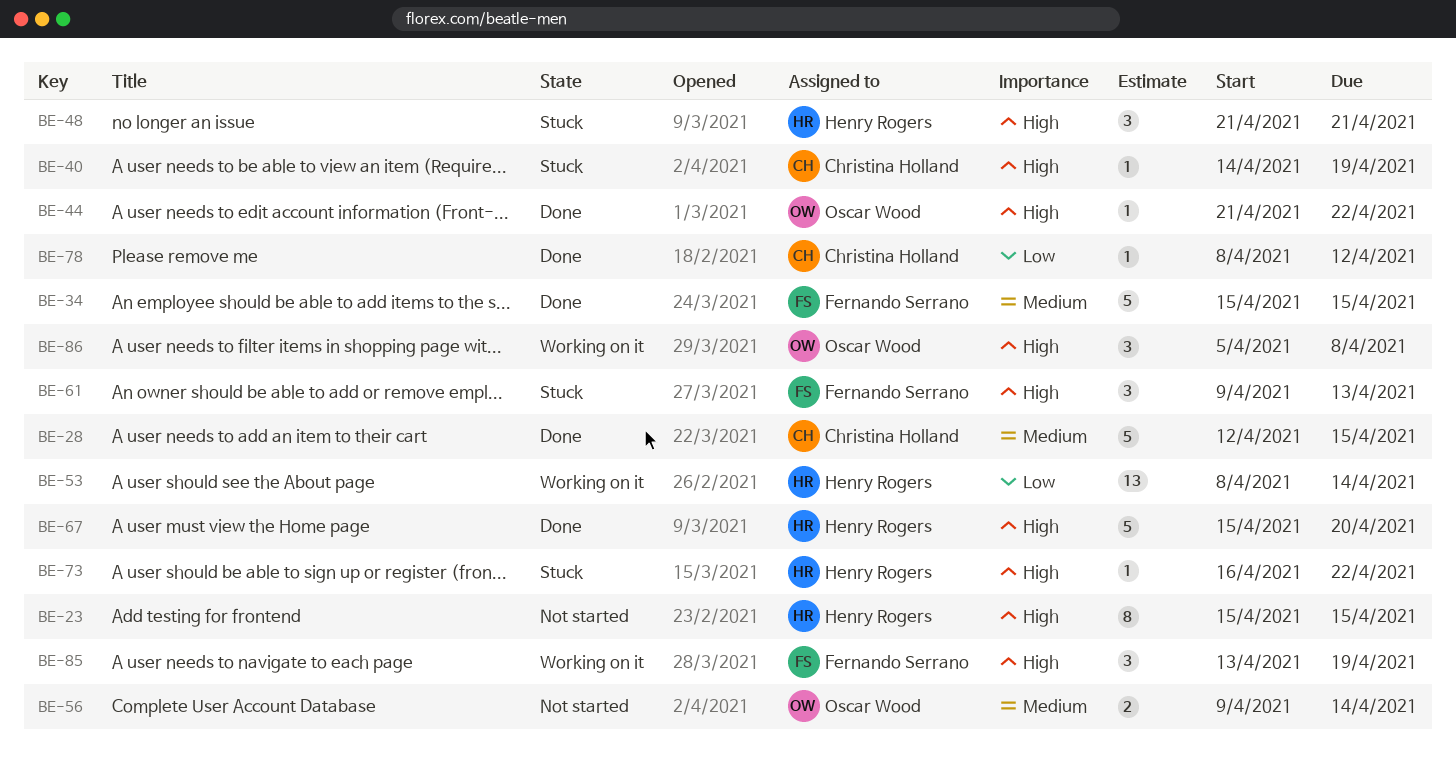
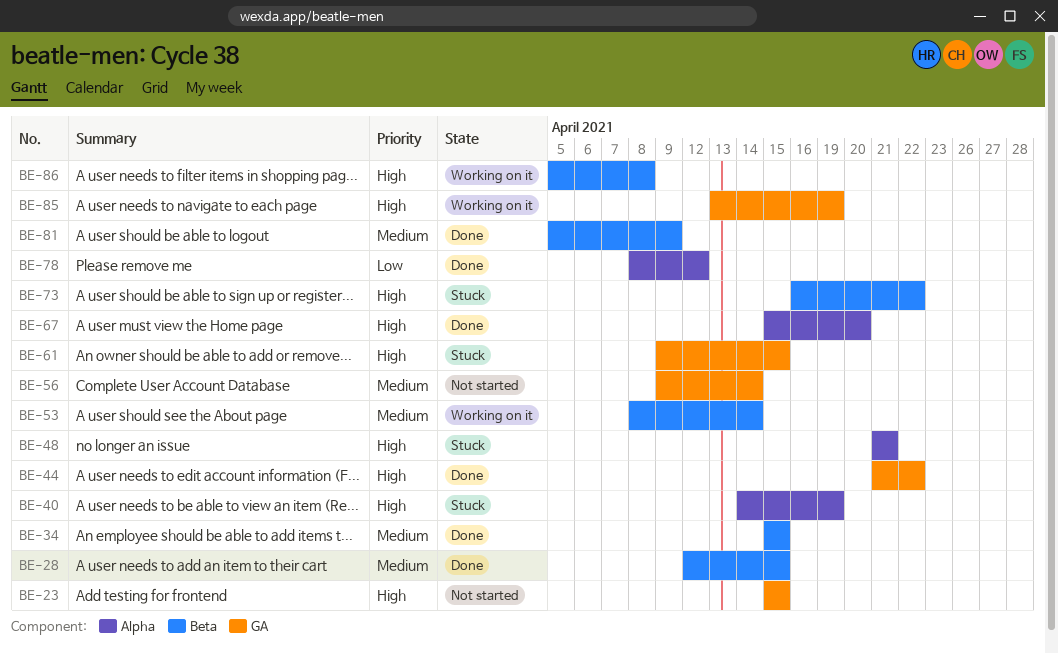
BE-53, priority: Low -> Medium
BE-61, due: Apr 13 -> Apr 15
BE-81: none -> present

